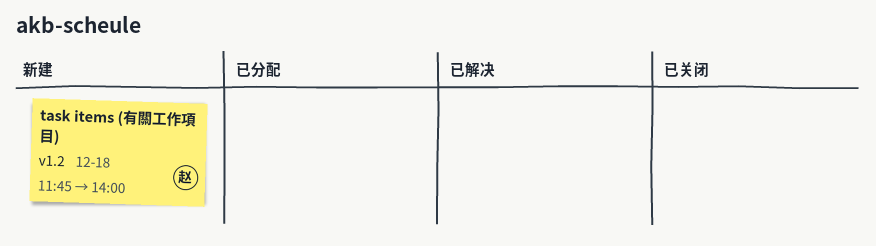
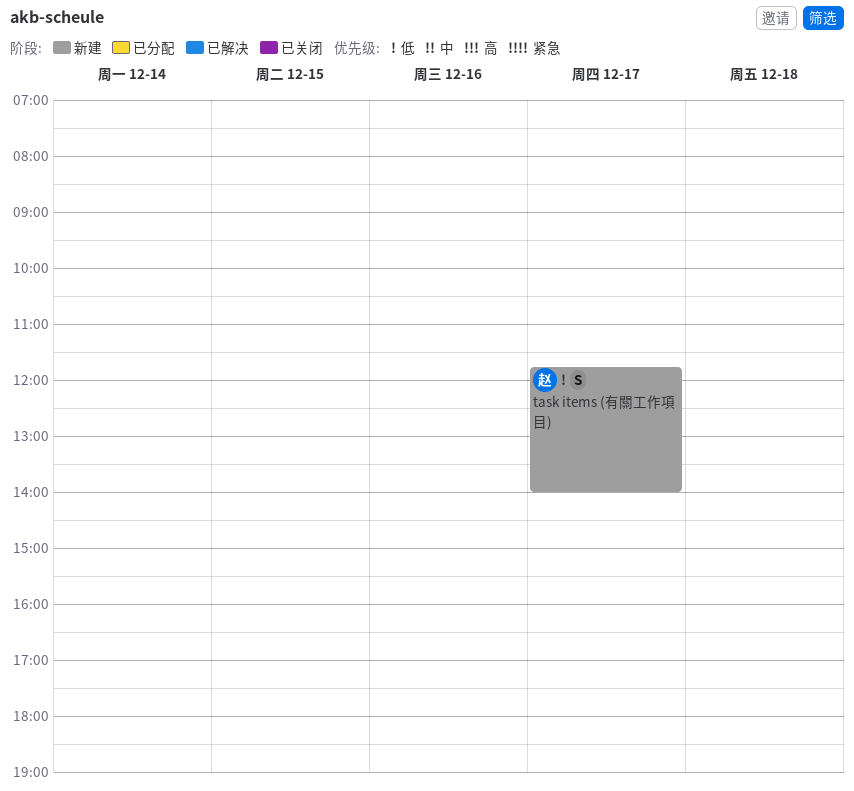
task items (有關工作項目), day: Dec 18 -> Dec 17

